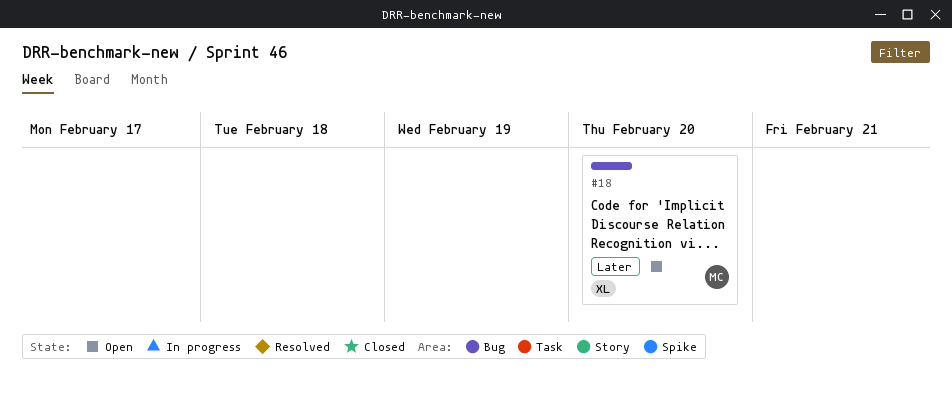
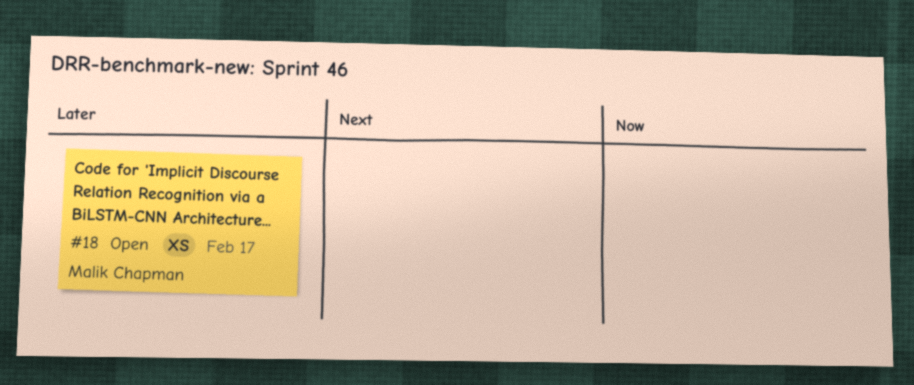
#18, estimate: XL -> XS
#18, due: Feb 20 -> Feb 17

